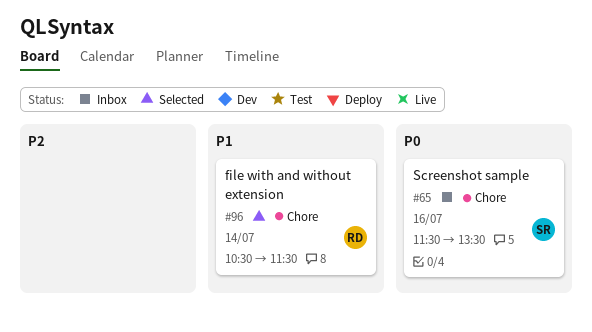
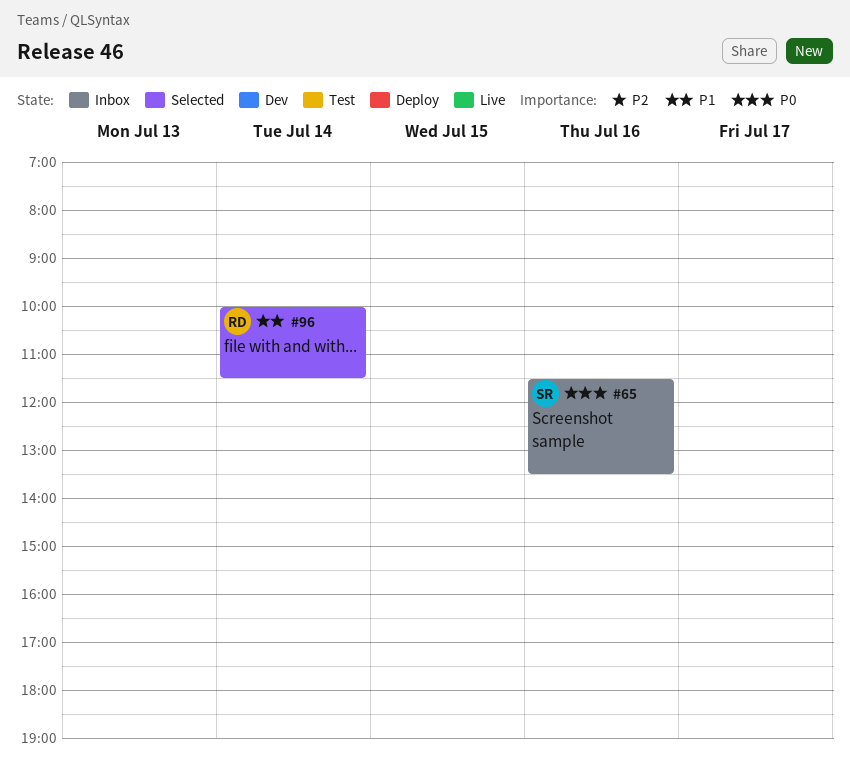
#96, begins: 10:30 -> 10:00

